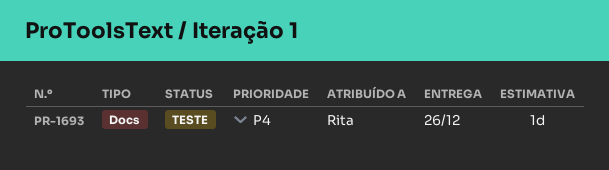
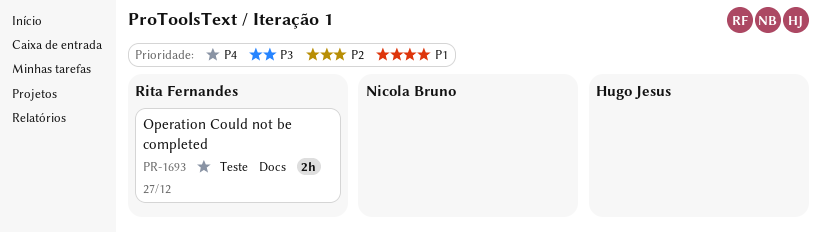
PR-1693, estimate: 1d -> 2h
PR-1693, due: Dec 26 -> Dec 27

